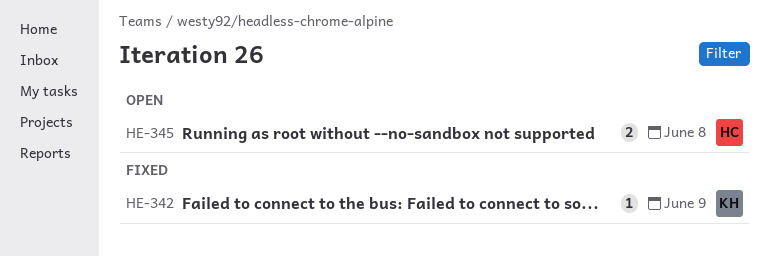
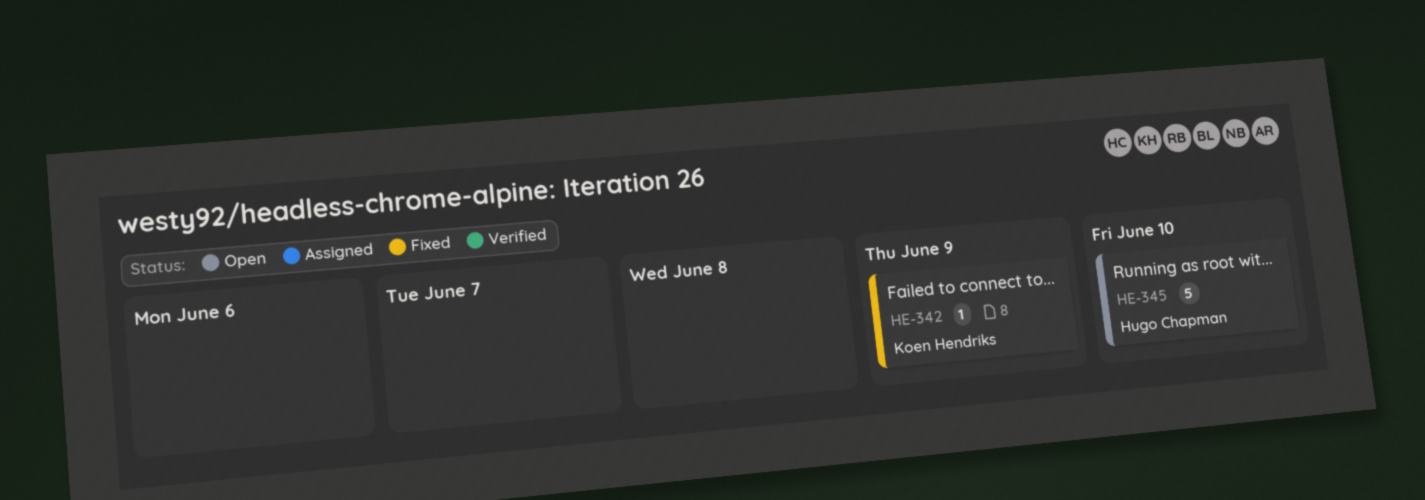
HE-345, estimate: 2 -> 5
HE-345, due: Jun 8 -> Jun 10

